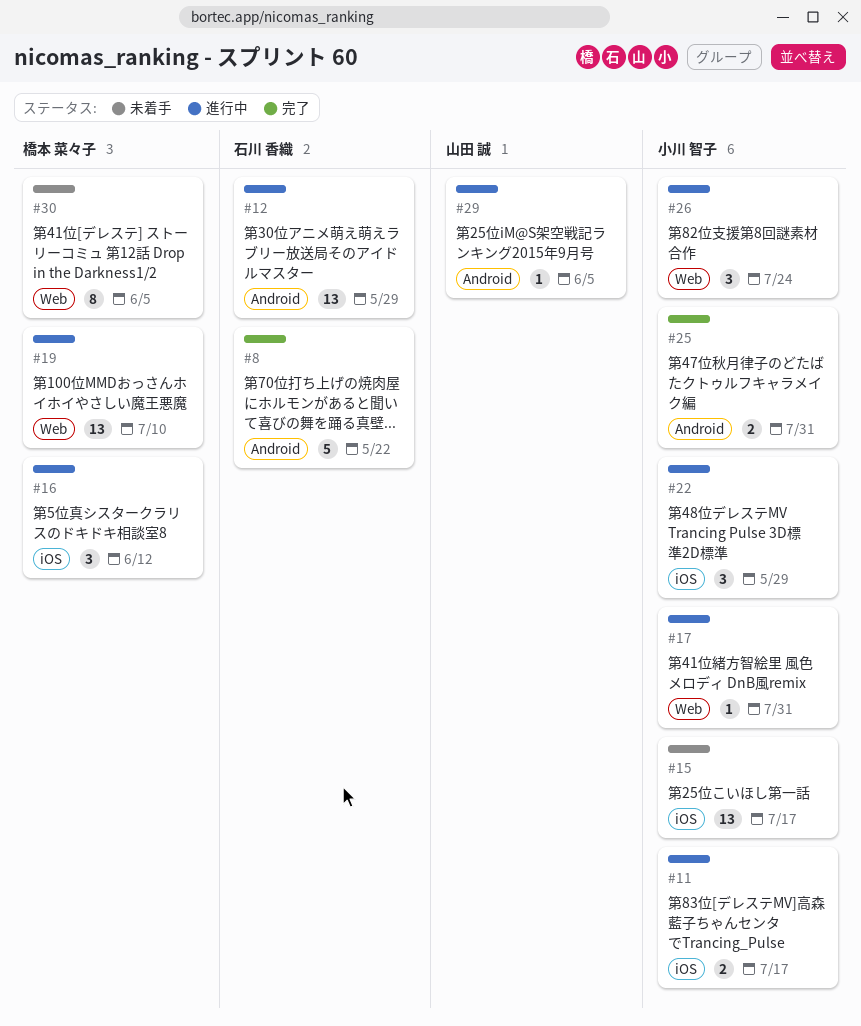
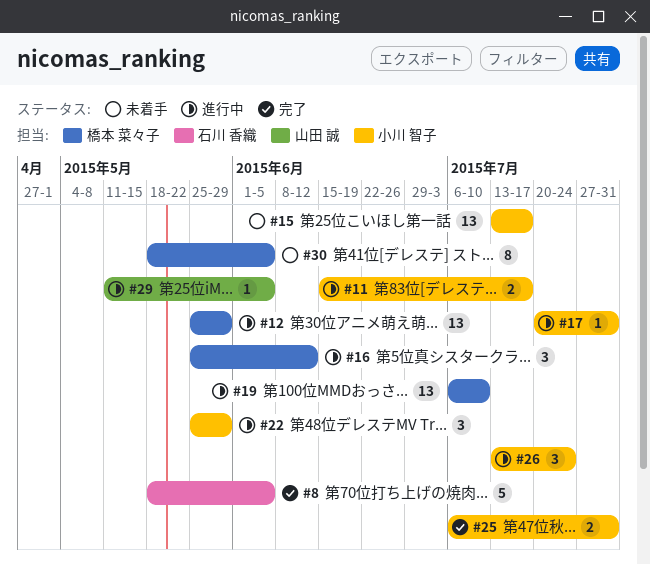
#8, due: May 22 -> Jun 5
#12, owner: 石川 香織 -> 橋本 菜々子

